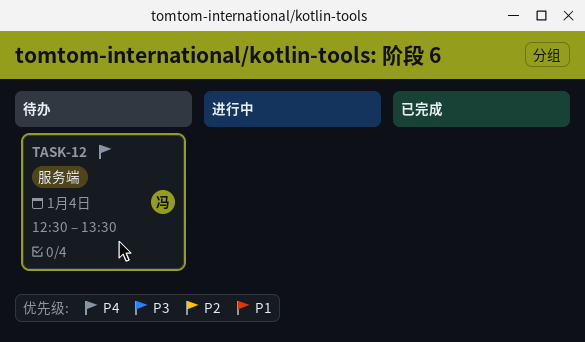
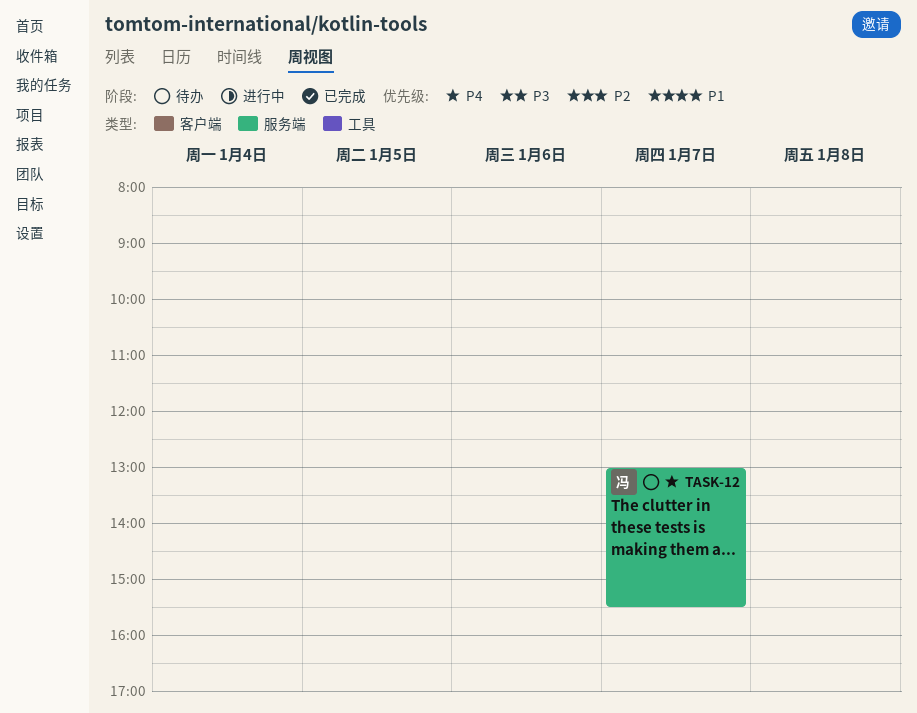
TASK-12, day: Jan 4 -> Jan 7
TASK-12, begins: 12:30 -> 13:00
TASK-12, ends: 13:30 -> 15:30

